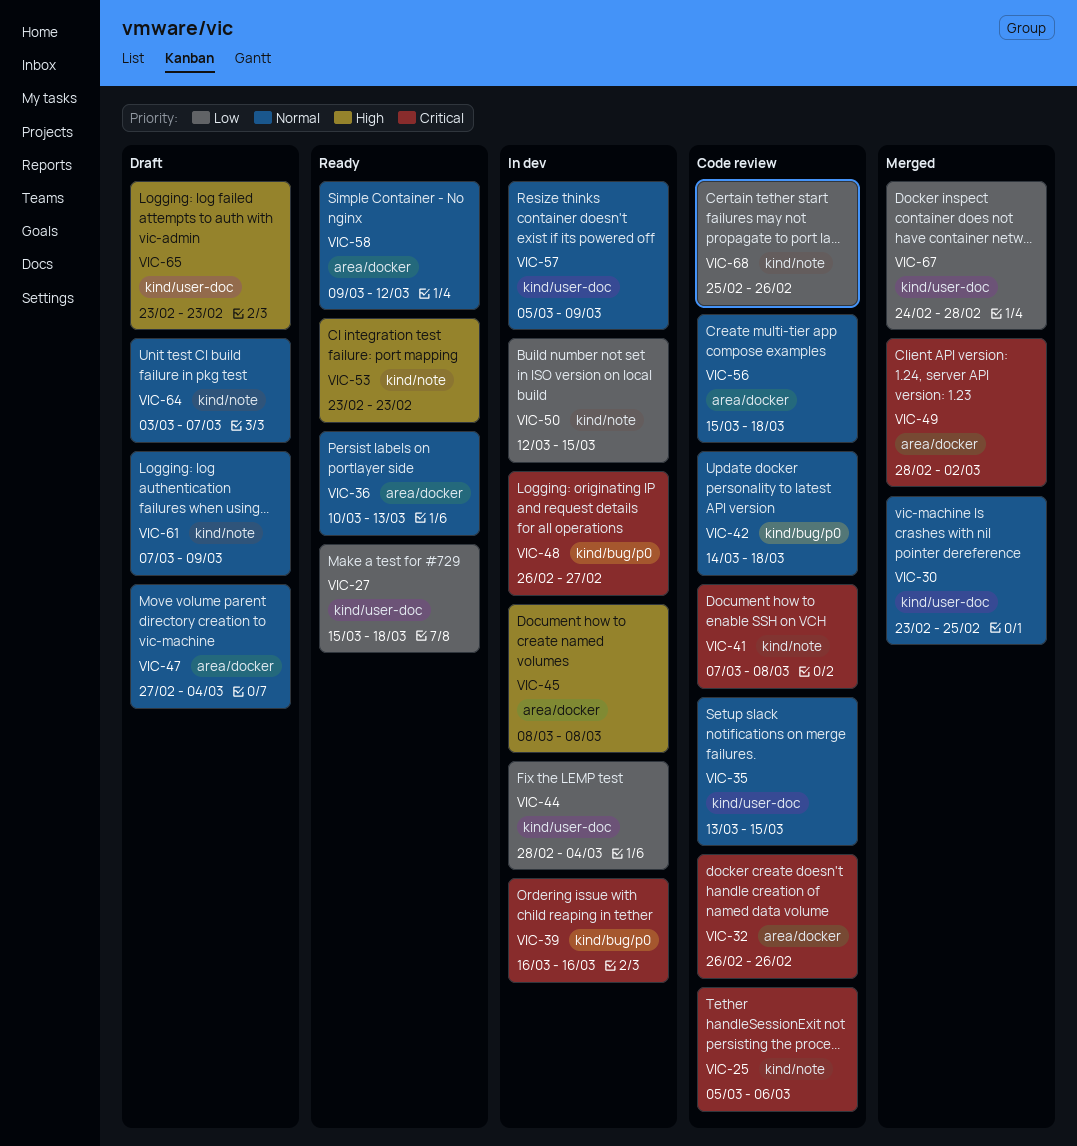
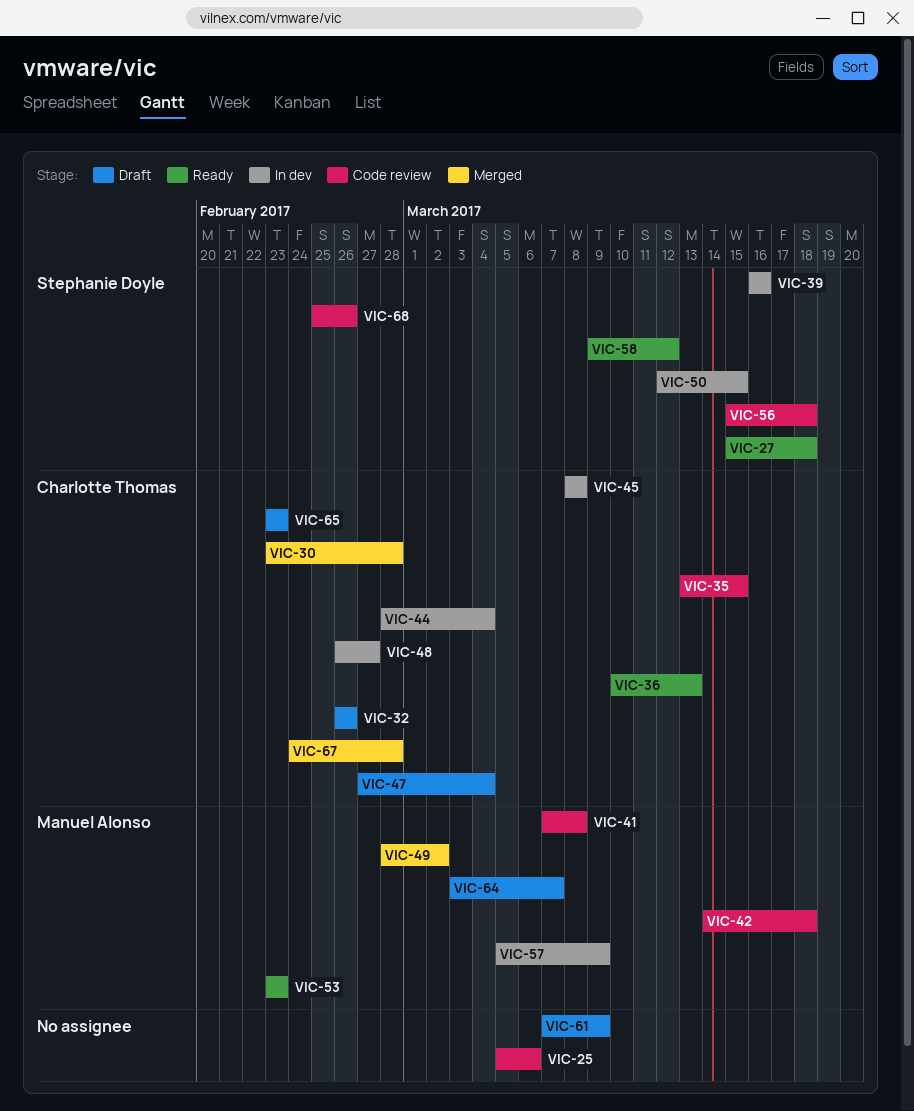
VIC-30, due: Feb 25 -> Feb 28
VIC-32, status: Code review -> Draft

